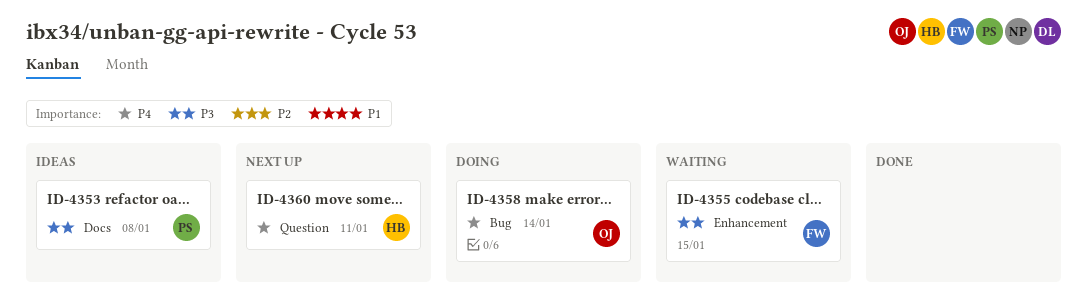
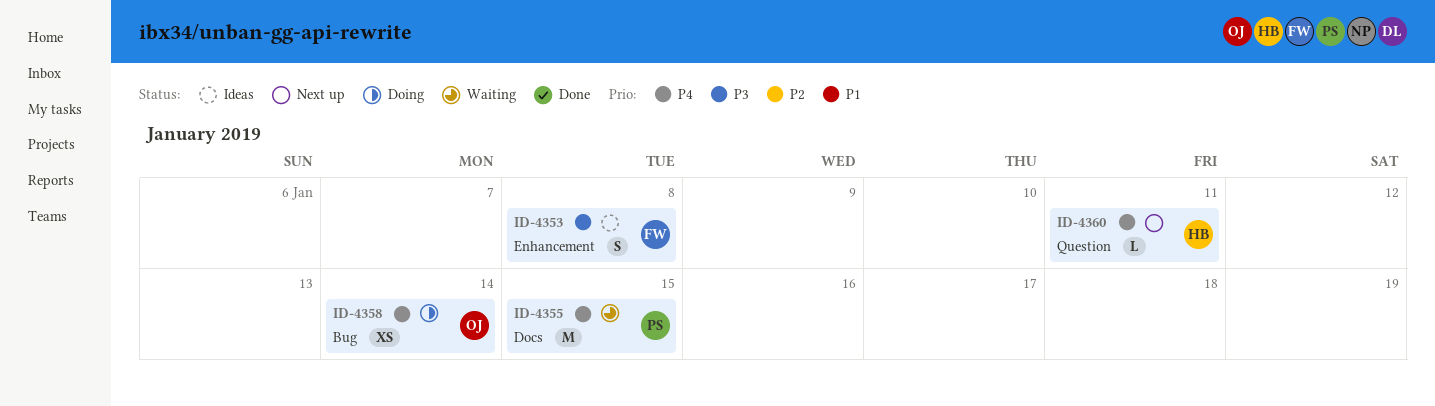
ID-4353, owner: PS -> FW
ID-4353, label: Docs -> Enhancement
ID-4355, owner: FW -> PS
ID-4355, priority: P3 -> P4
ID-4355, label: Enhancement -> Docs

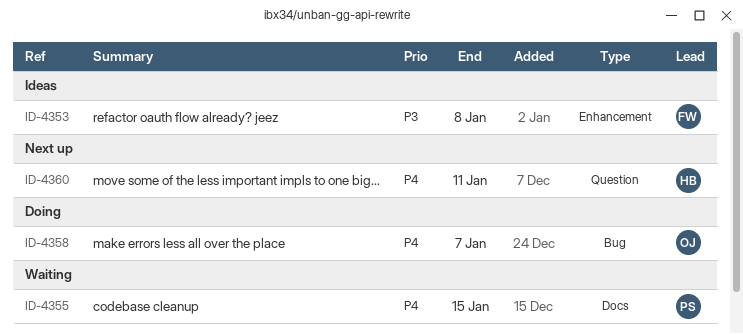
ID-4358, due: Jan 14 -> Jan 7

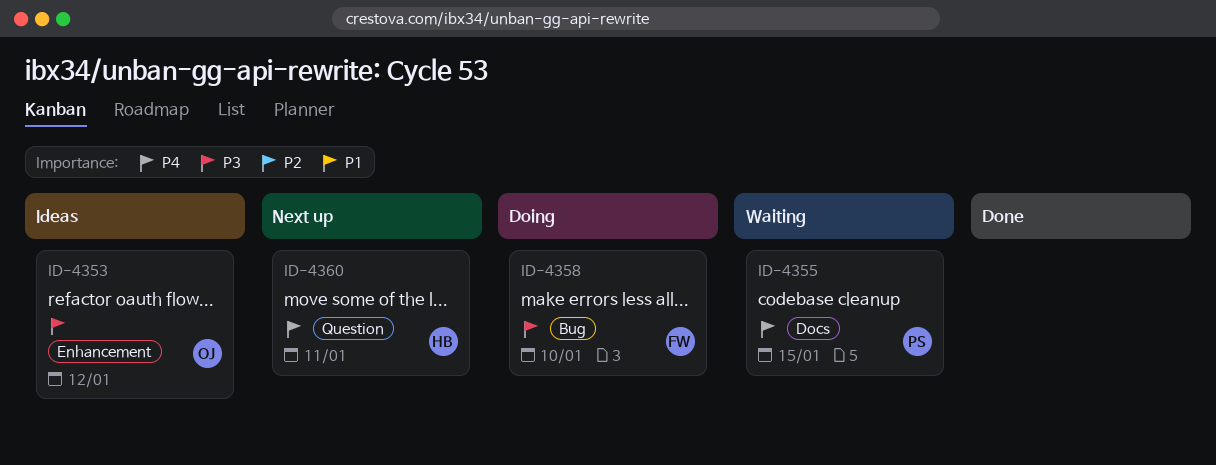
ID-4353, owner: FW -> OJ
ID-4353, due: Jan 8 -> Jan 12
ID-4358, owner: OJ -> FW
ID-4358, priority: P4 -> P3
ID-4358, due: Jan 7 -> Jan 10

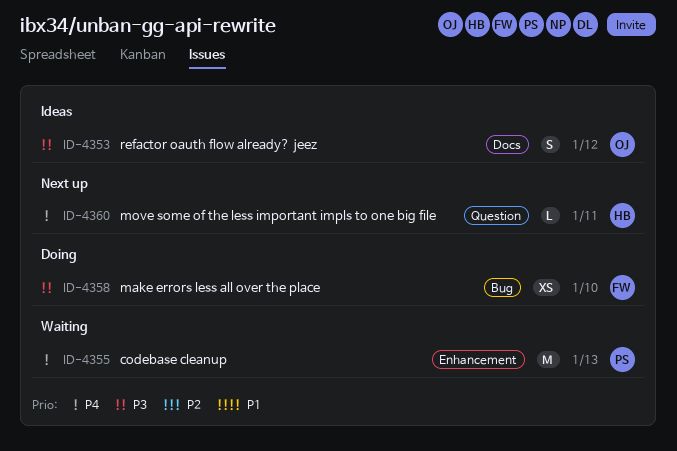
ID-4353, label: Enhancement -> Docs
ID-4355, label: Docs -> Enhancement
ID-4355, due: Jan 15 -> Jan 13

